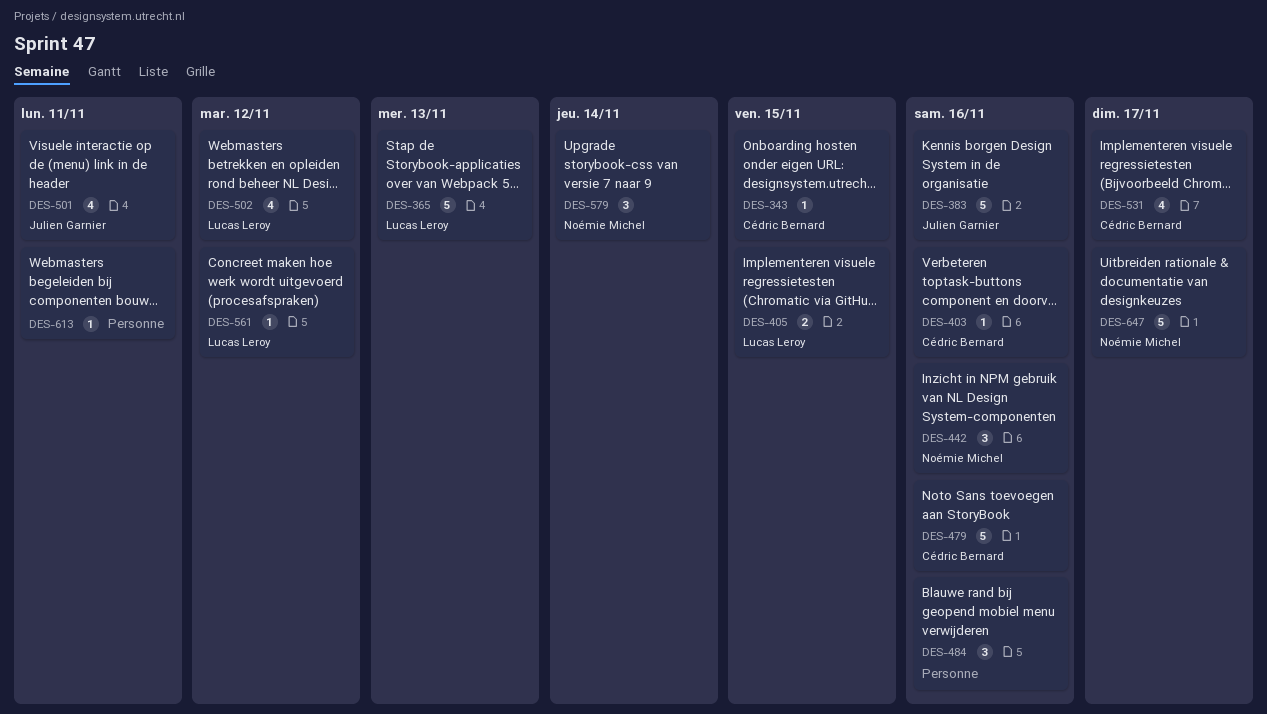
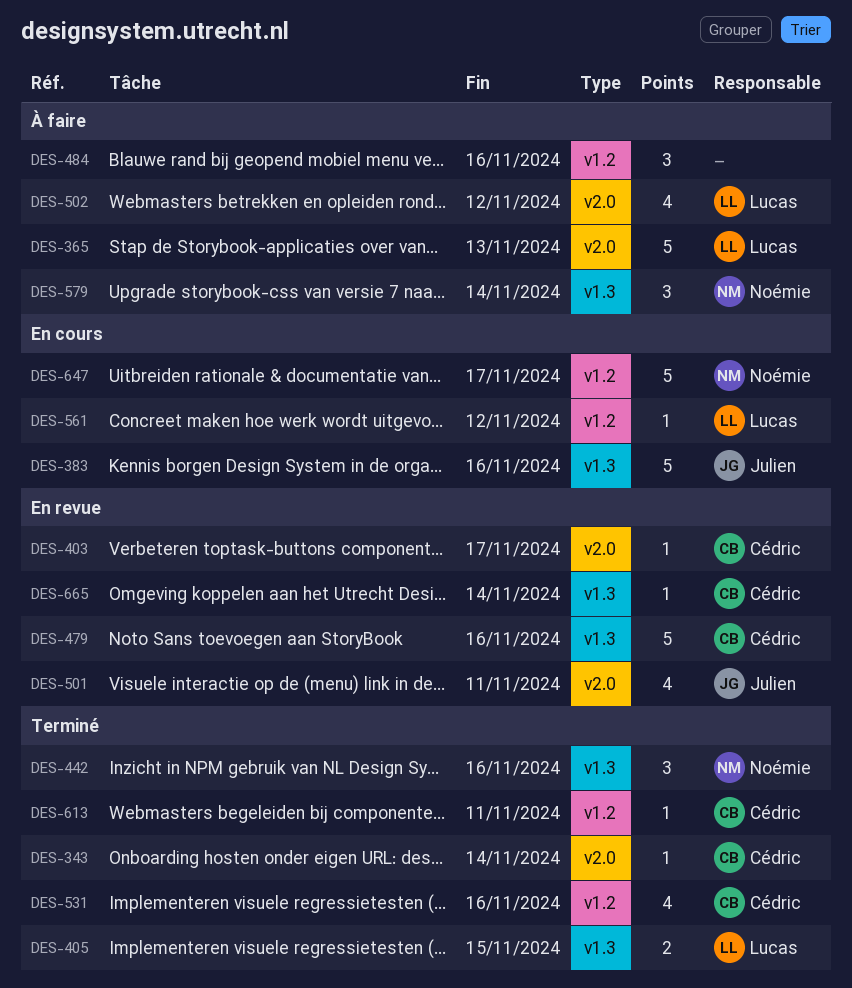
DES-343, due: Nov 15 -> Nov 14
DES-403, due: Nov 16 -> Nov 17
DES-531, due: Nov 17 -> Nov 16
DES-613, owner: none -> Cédric Bernard
DES-665: none -> present

